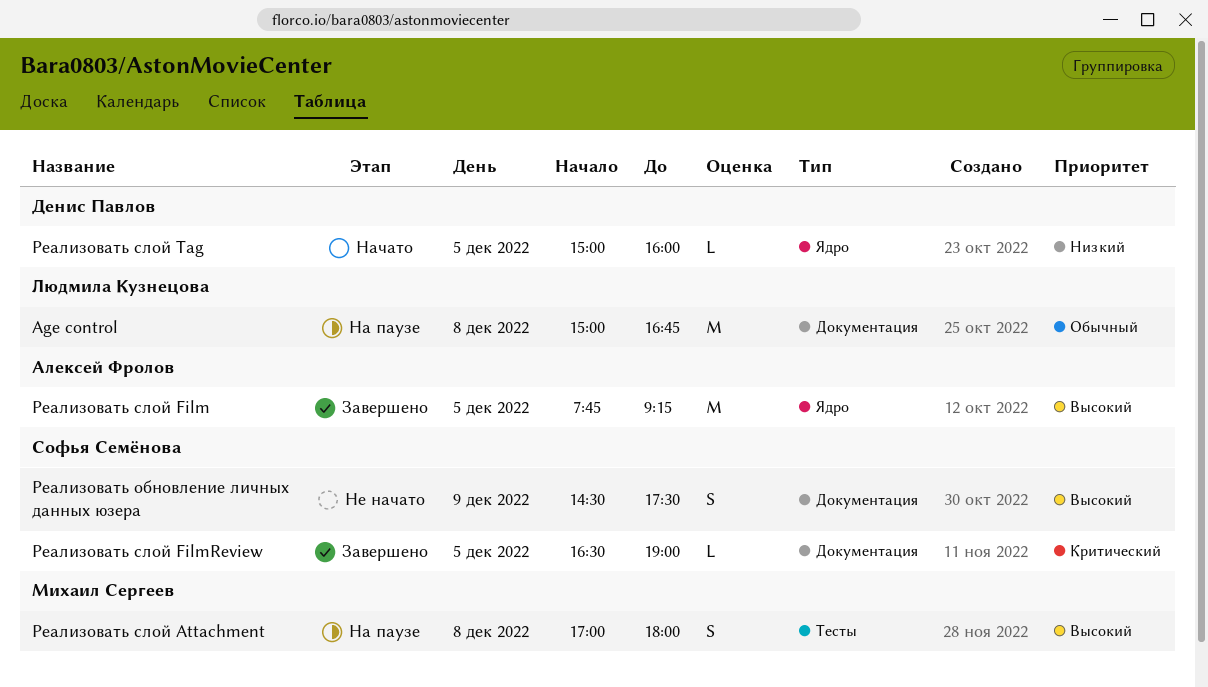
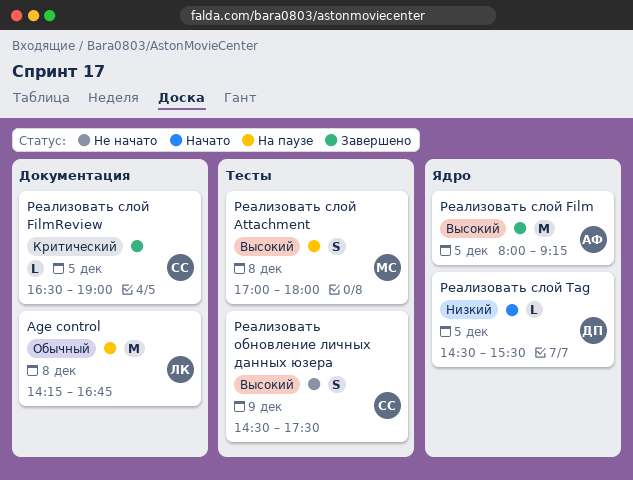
Age control, begins: 15:00 -> 14:15
Реализовать обновление личных данных юзера, label: Документация -> Тесты
Реализовать слой Film, begins: 07:45 -> 08:00
Реализовать слой Tag, begins: 15:00 -> 14:30
Реализовать слой Tag, ends: 16:00 -> 15:30

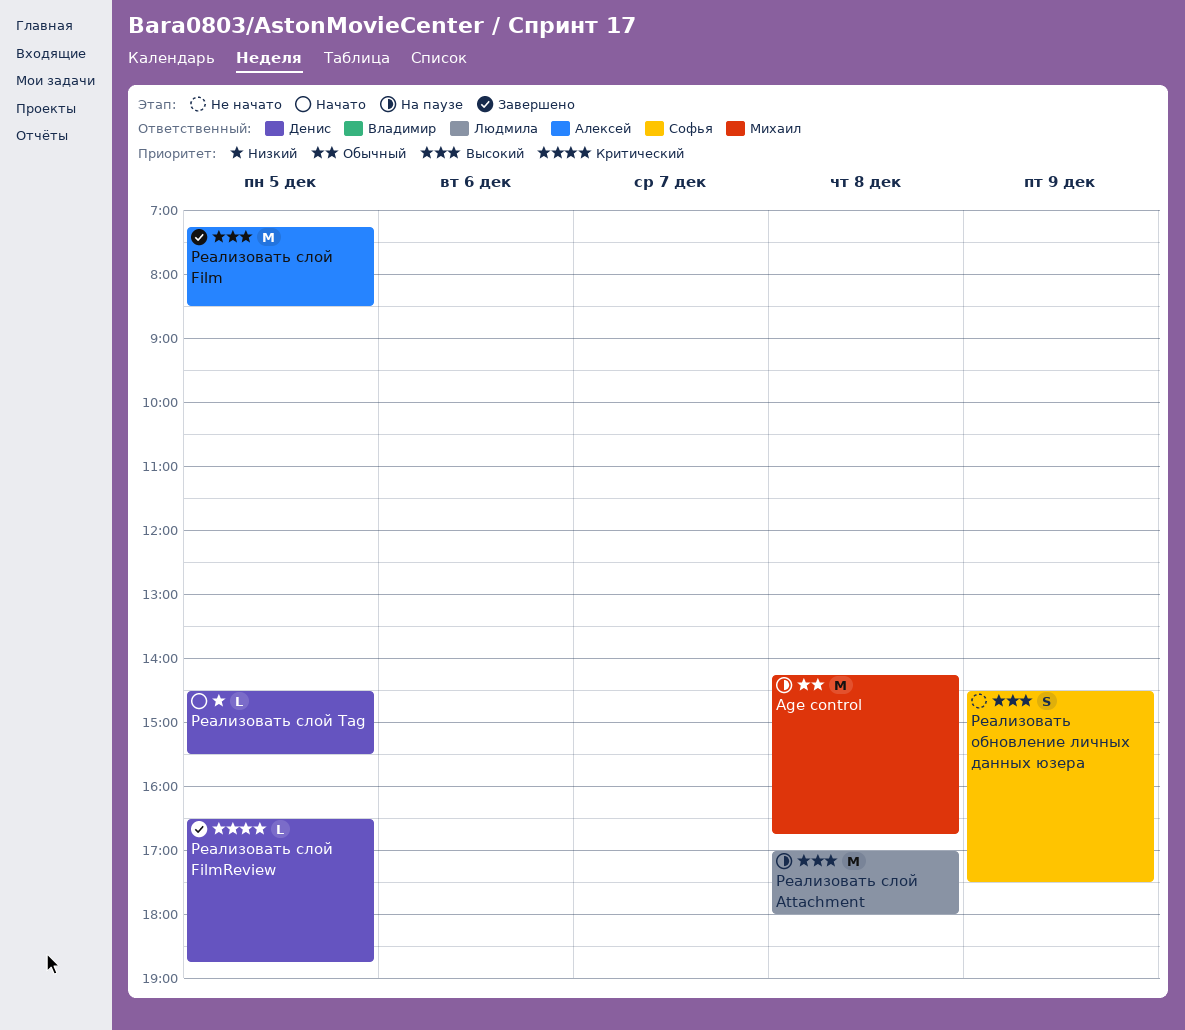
Age control, owner: Людмила -> Михаил
Реализовать слой Attachment, owner: Михаил -> Людмила
Реализовать слой Attachment, estimate: S -> M
Реализовать слой Film, begins: 08:00 -> 07:15
Реализовать слой Film, ends: 09:15 -> 08:30
Реализовать слой FilmReview, owner: Софья -> Денис
Реализовать слой FilmReview, ends: 19:00 -> 18:45

